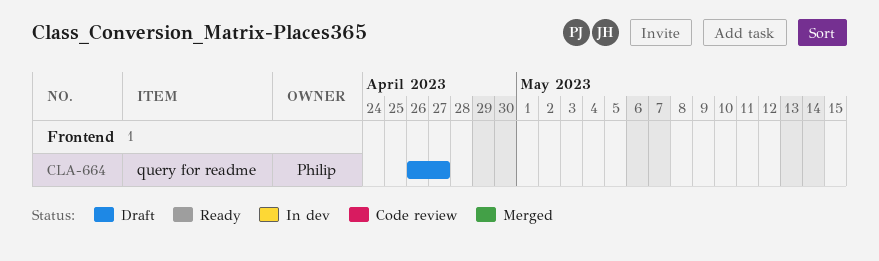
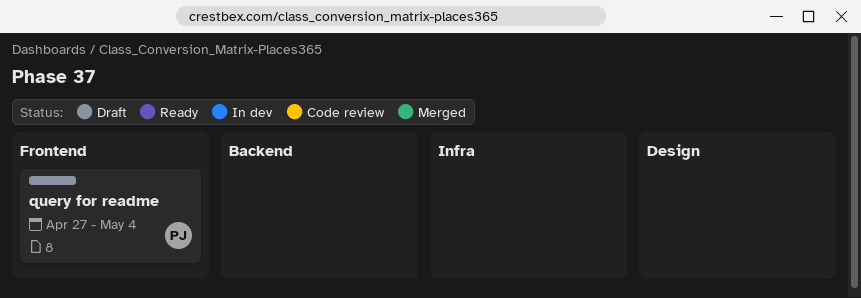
query for readme, start: Apr 26 -> Apr 27
query for readme, due: Apr 27 -> May 4

